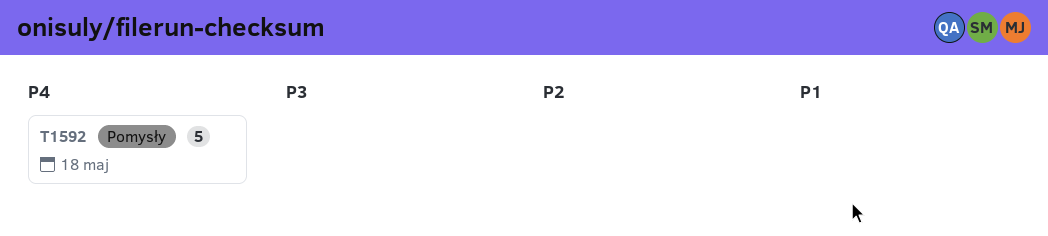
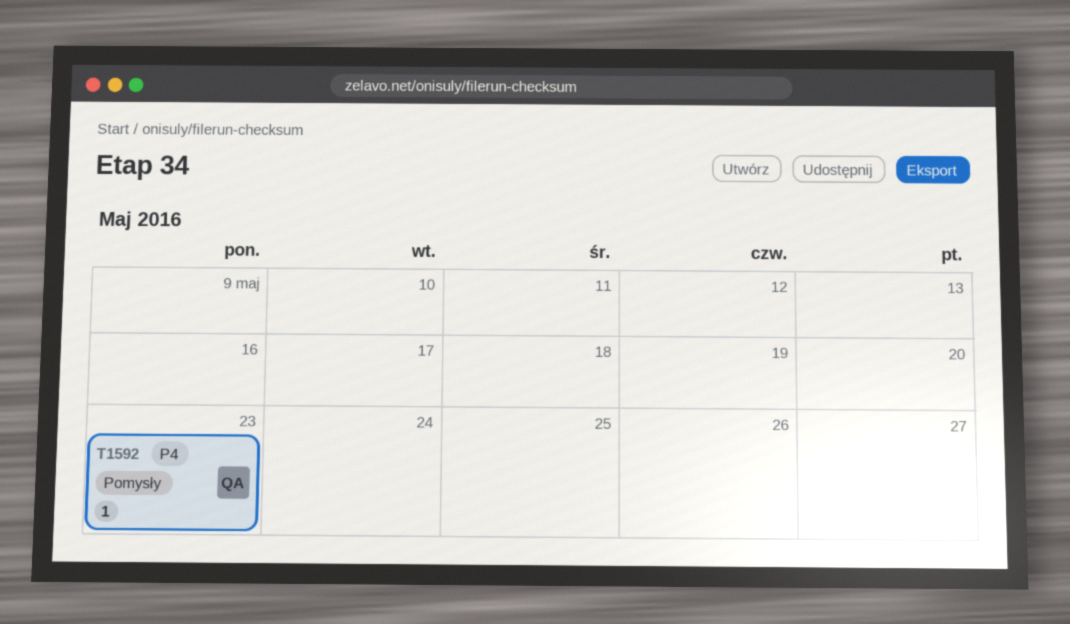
T1592, estimate: 5 -> 1
T1592, due: May 18 -> May 23

